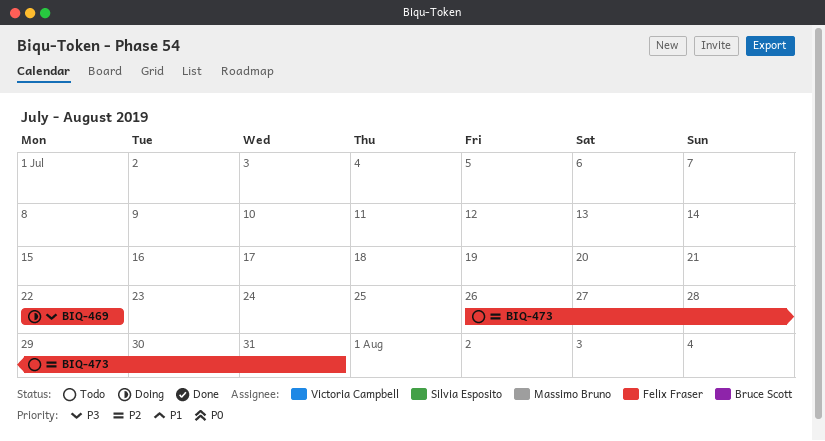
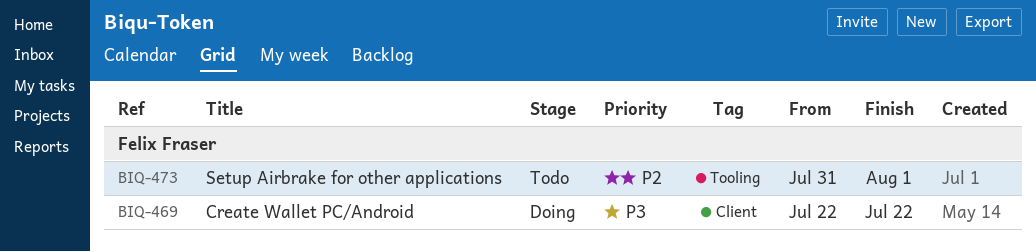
BIQ-473, start: Jul 26 -> Jul 31
BIQ-473, due: Jul 31 -> Aug 1

